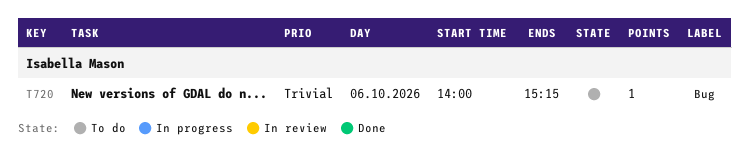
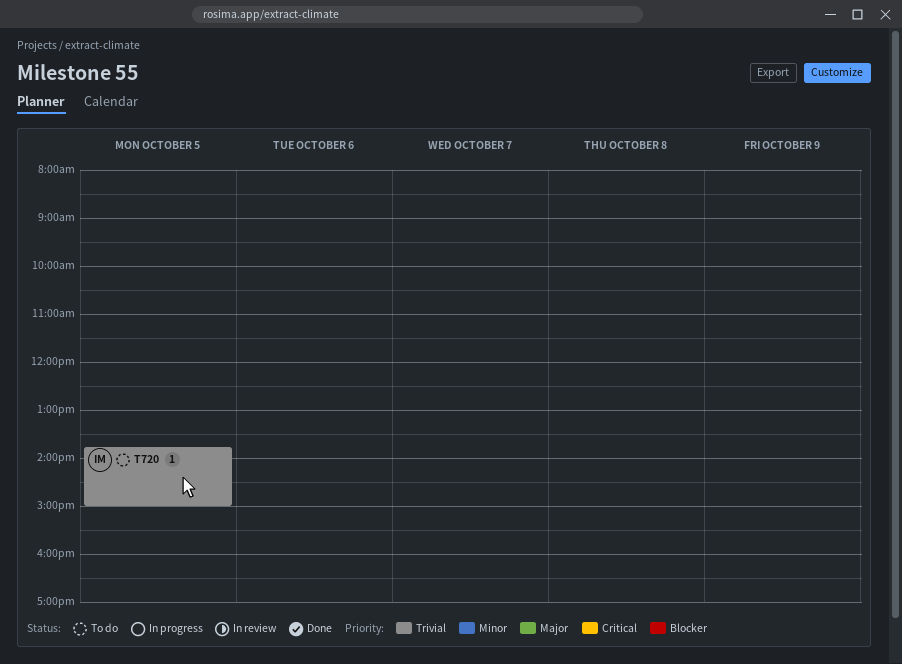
T720, day: Oct 6 -> Oct 5
T720, begins: 14:00 -> 13:45
T720, ends: 15:15 -> 15:00

